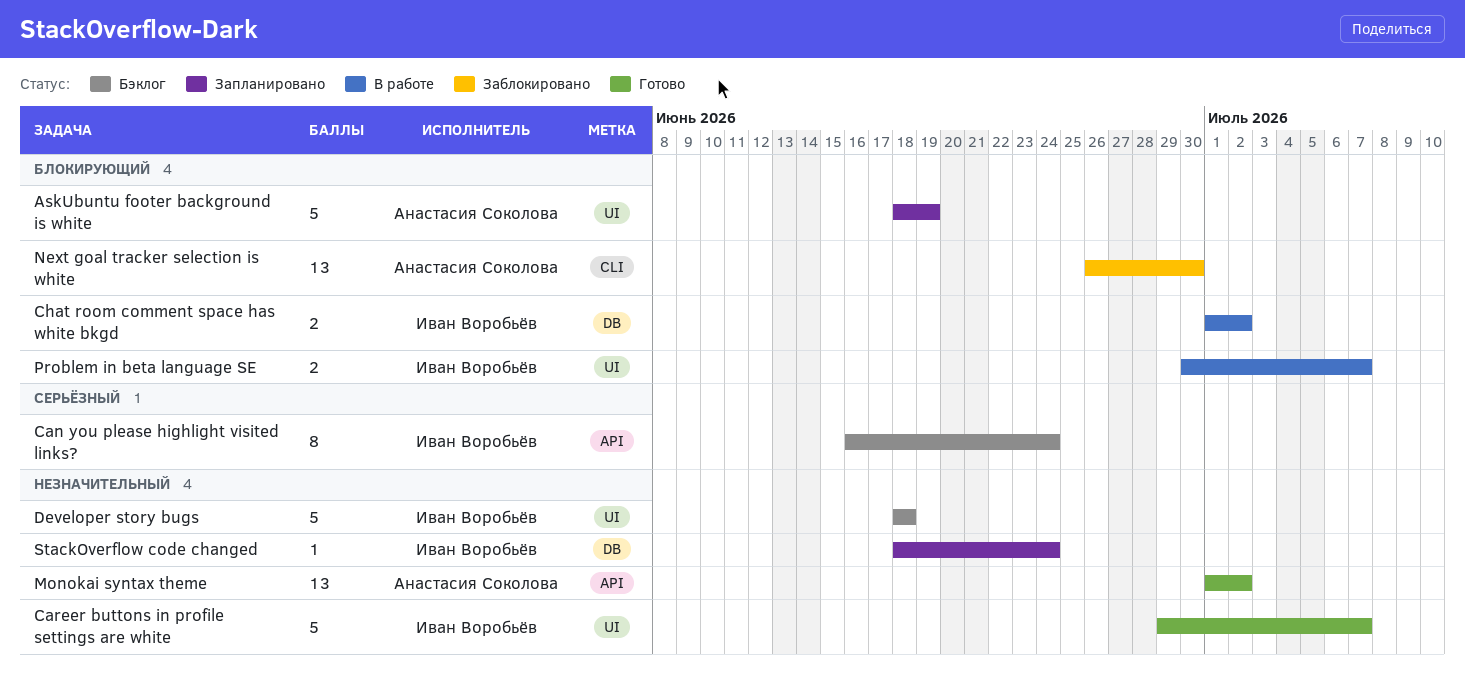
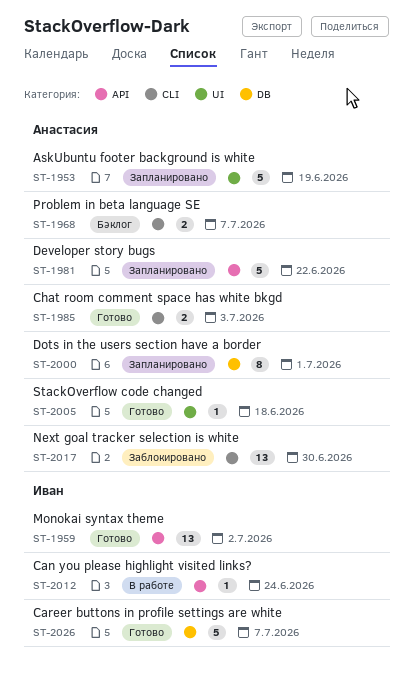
Can you please highlight visited links?, status: Бэклог -> В работе
Can you please highlight visited links?, estimate: 8 -> 1
Career buttons in profile settings are white, label: UI -> DB
Chat room comment space has white bkgd, status: В работе -> Готово
Chat room comment space has white bkgd, owner: Иван Воробьёв -> Анастасия Соколова
Chat room comment space has white bkgd, label: DB -> CLI
Chat room comment space has white bkgd, due: Jul 2 -> Jul 3
Developer story bugs, status: Бэклог -> Запланировано
Developer story bugs, owner: Иван Воробьёв -> Анастасия Соколова
Developer story bugs, label: UI -> API
Developer story bugs, due: Jun 18 -> Jun 22
Dots in the users section have a border: none -> present
Monokai syntax theme, owner: Анастасия Соколова -> Иван Воробьёв
Problem in beta language SE, status: В работе -> Бэклог
Problem in beta language SE, owner: Иван Воробьёв -> Анастасия Соколова
Problem in beta language SE, label: UI -> CLI
StackOverflow code changed, status: Запланировано -> Готово
StackOverflow code changed, owner: Иван Воробьёв -> Анастасия Соколова
StackOverflow code changed, label: DB -> UI
StackOverflow code changed, due: Jun 24 -> Jun 18

